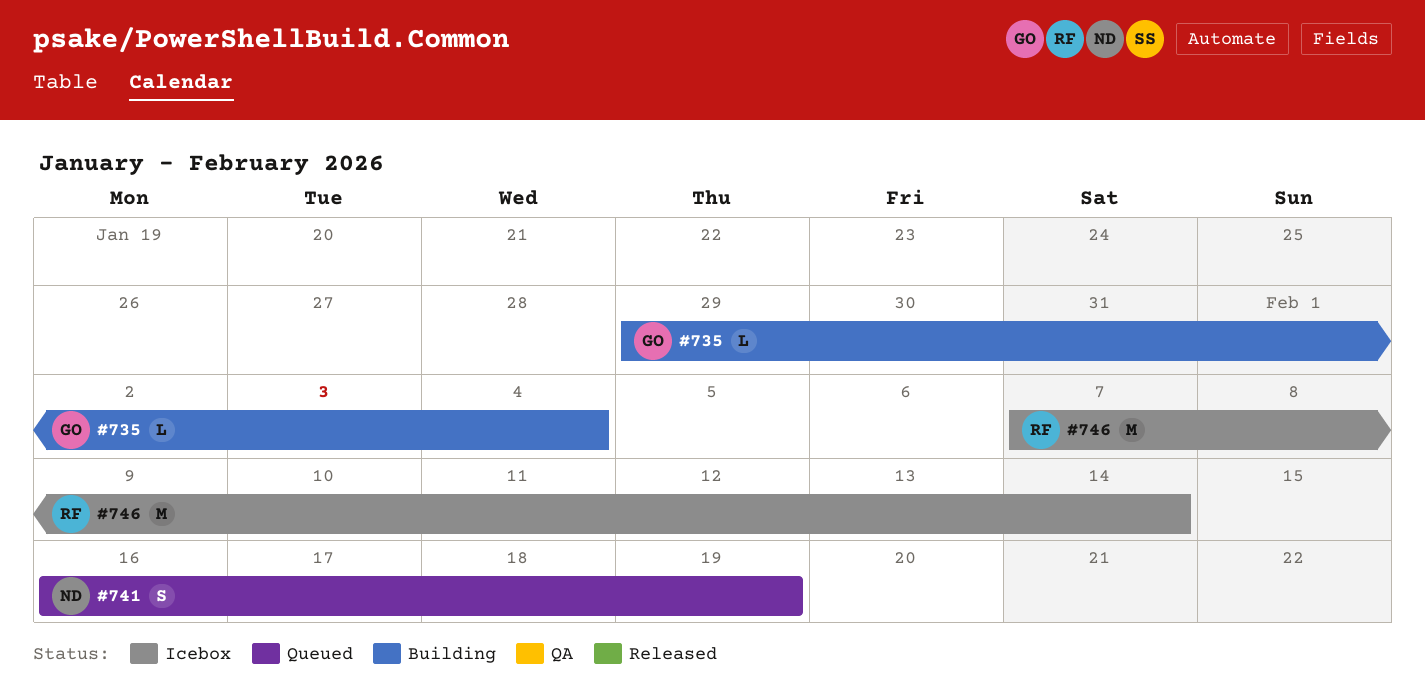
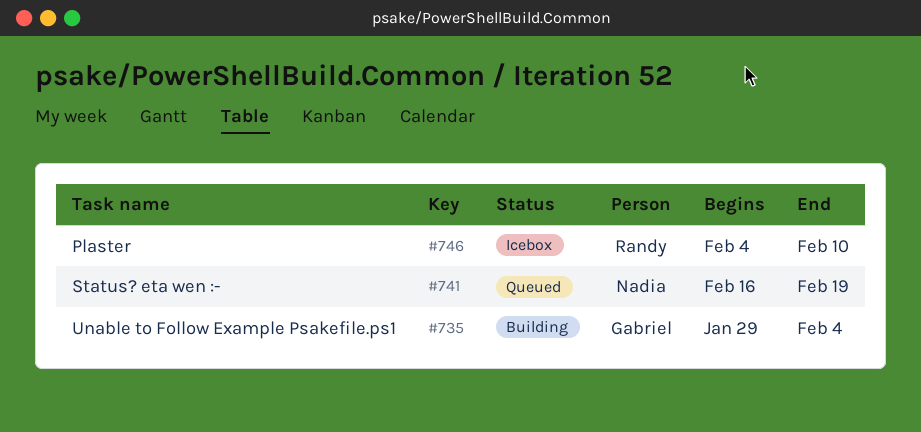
#746, start: Feb 7 -> Feb 4
#746, due: Feb 14 -> Feb 10

